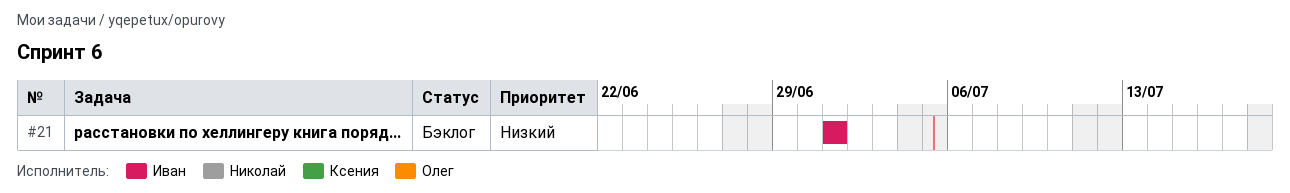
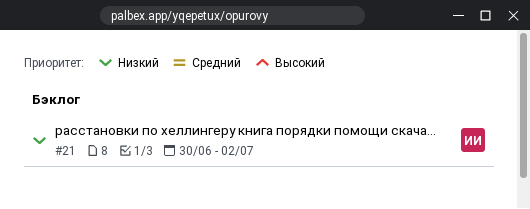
#21, start: Jul 1 -> Jun 30
#21, due: Jul 1 -> Jul 2

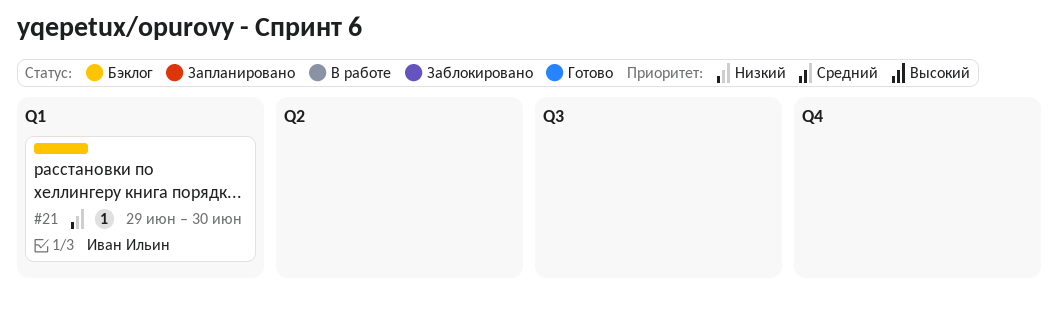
#21, start: Jun 30 -> Jun 29
#21, due: Jul 2 -> Jun 30

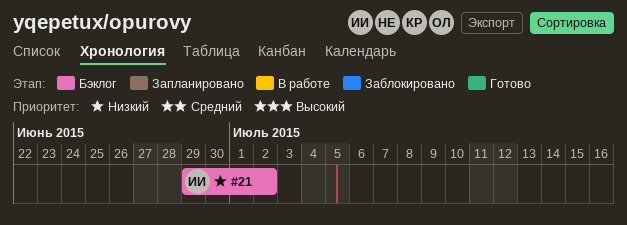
#21, due: Jun 30 -> Jul 2

